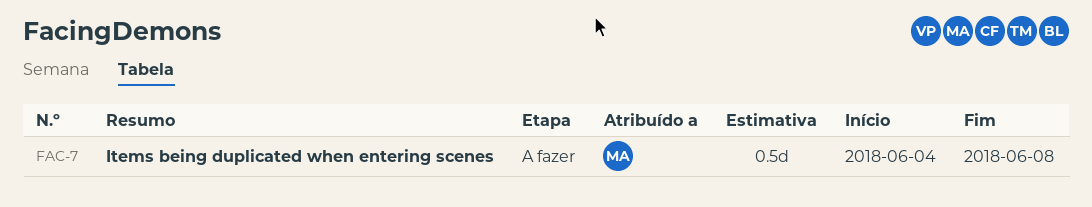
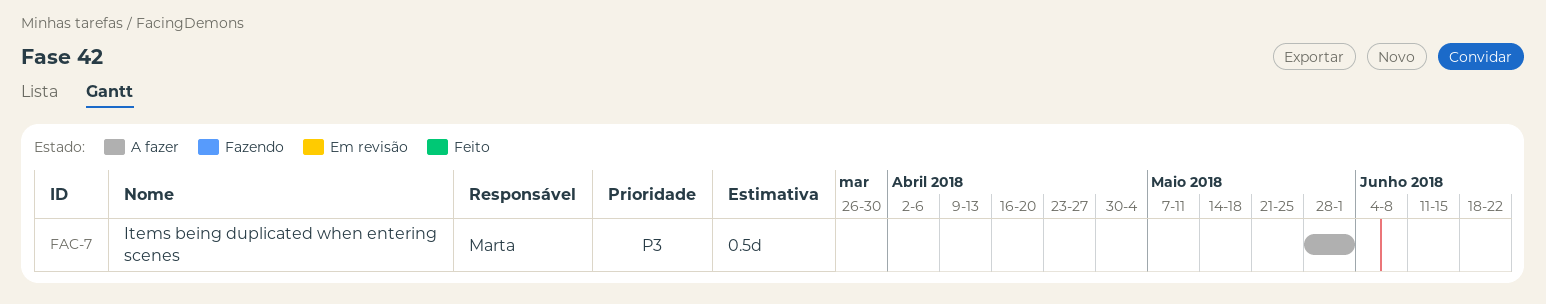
FAC-7, start: Jun 4 -> May 28
FAC-7, due: Jun 8 -> Jun 1

